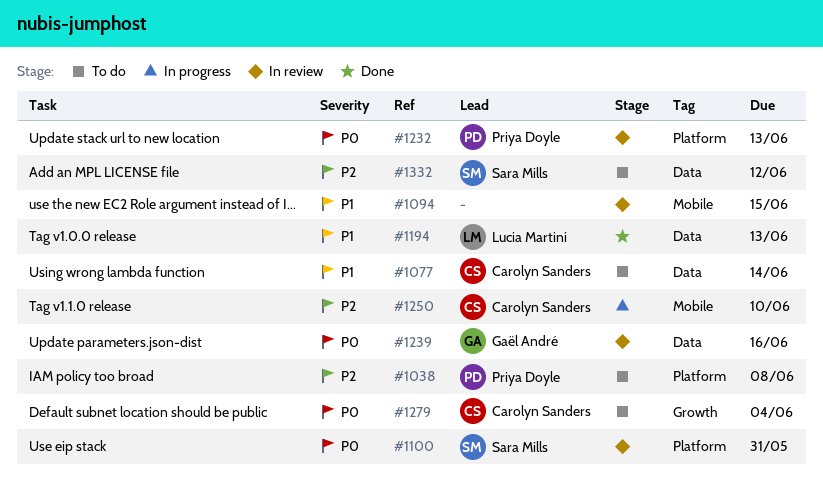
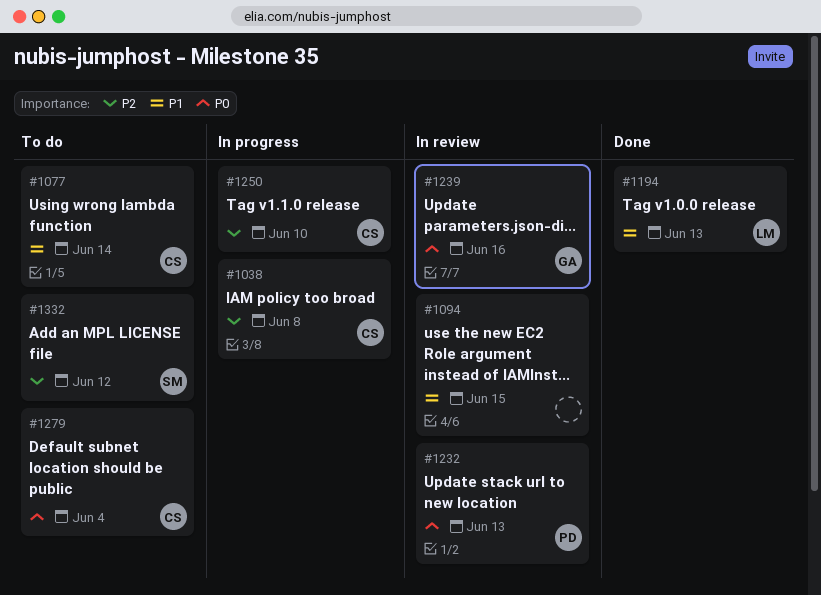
#1038, status: To do -> In progress
#1038, owner: Priya Doyle -> Carolyn Sanders
#1100: present -> none

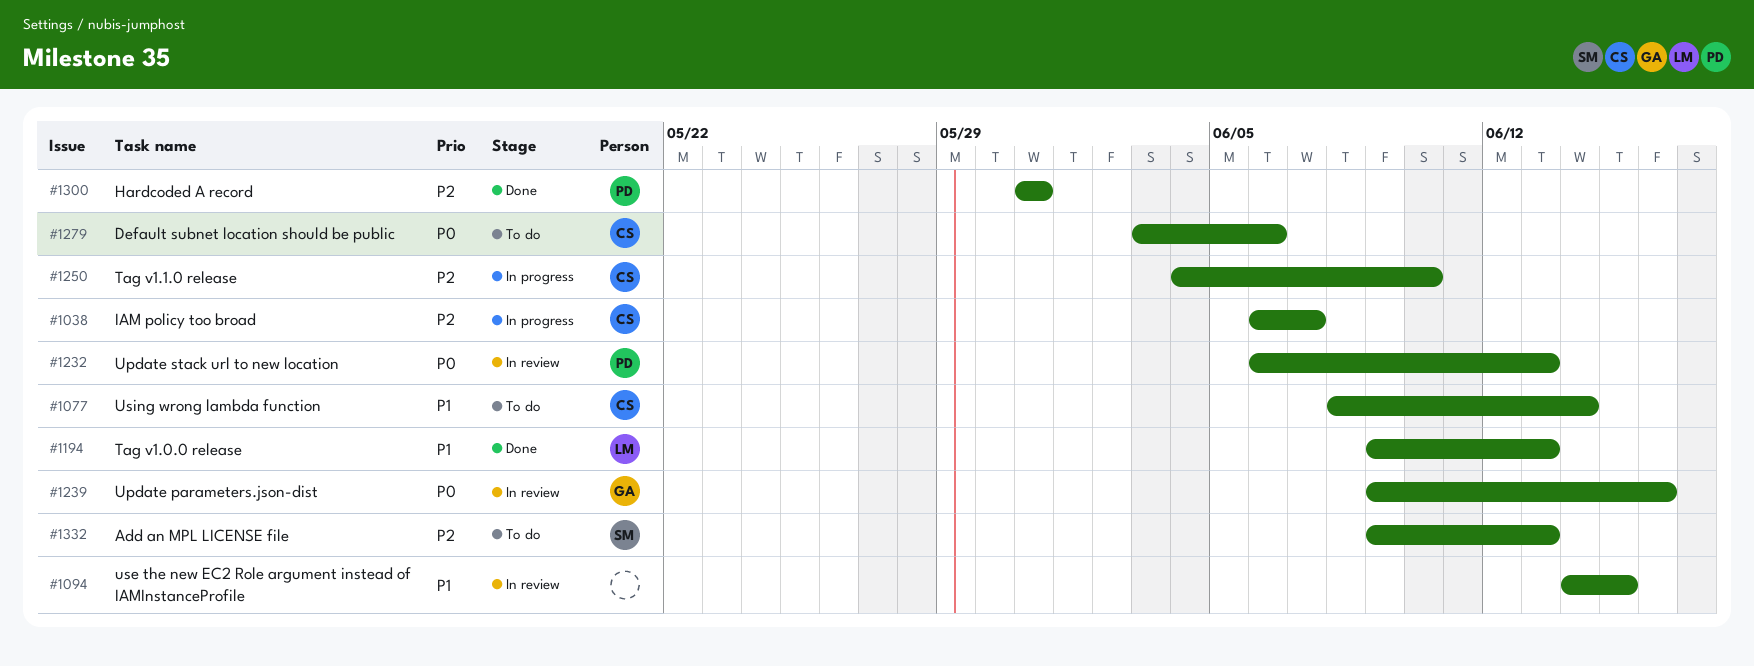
#1038, due: Jun 8 -> Jun 7
#1279, due: Jun 4 -> Jun 6
#1300: none -> present
#1332, due: Jun 12 -> Jun 13

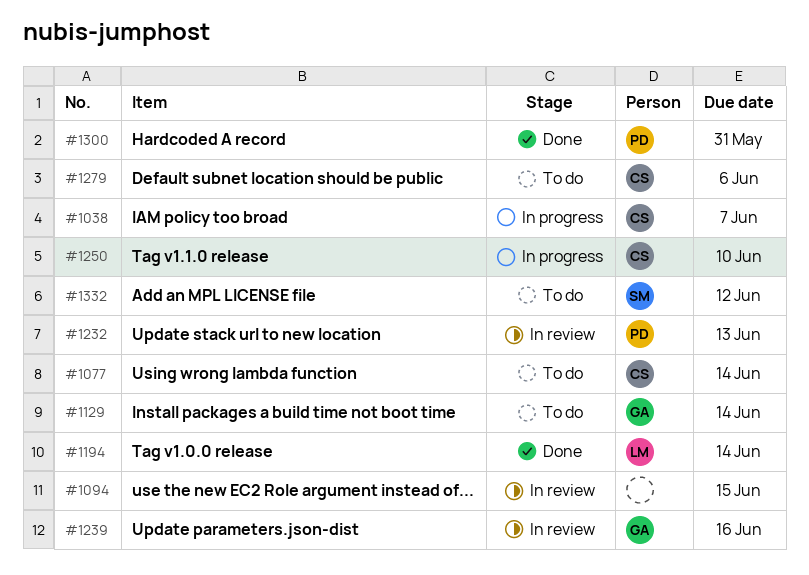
#1129: none -> present
#1194, due: Jun 13 -> Jun 14
#1332, due: Jun 13 -> Jun 12

